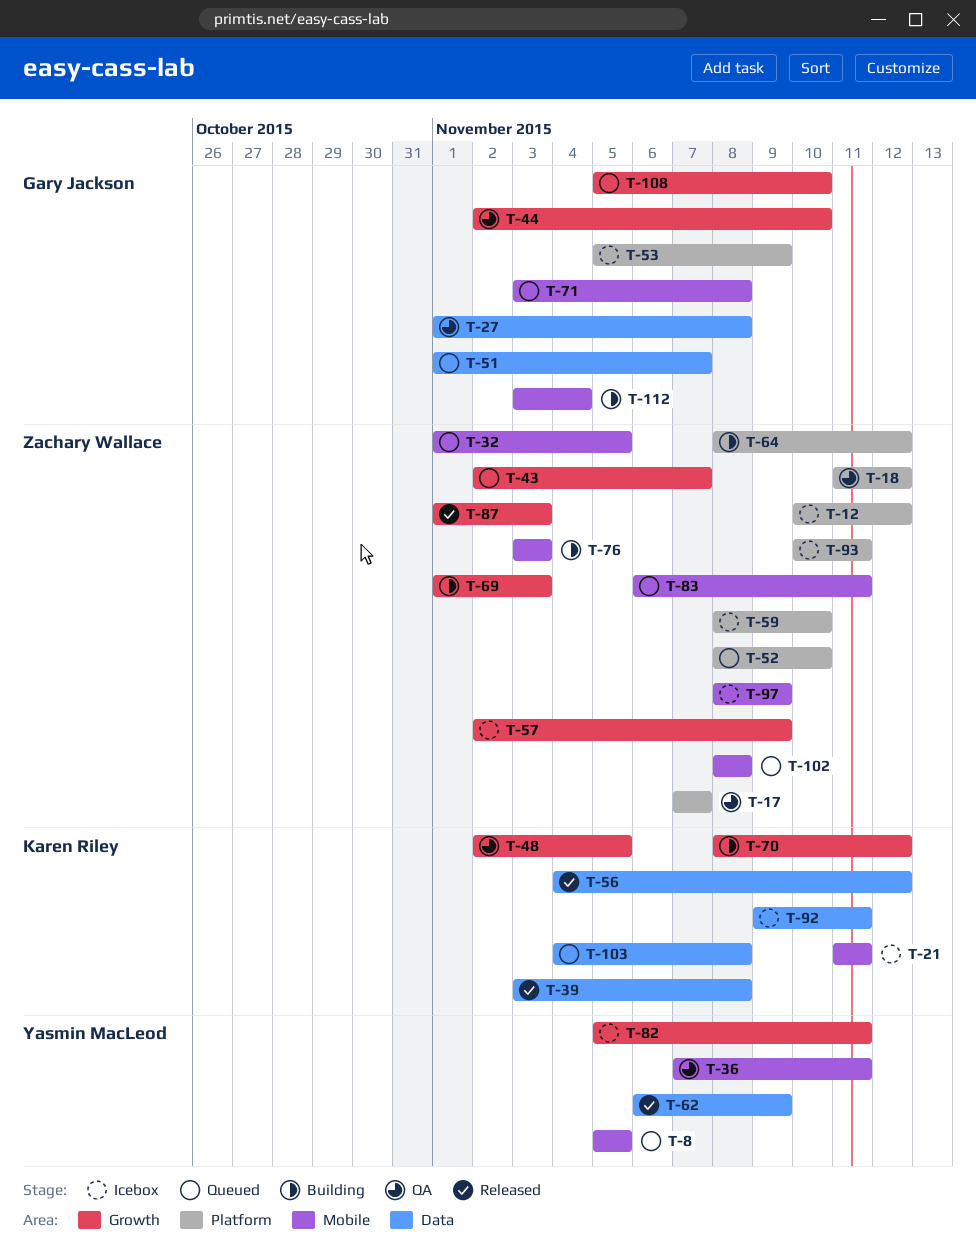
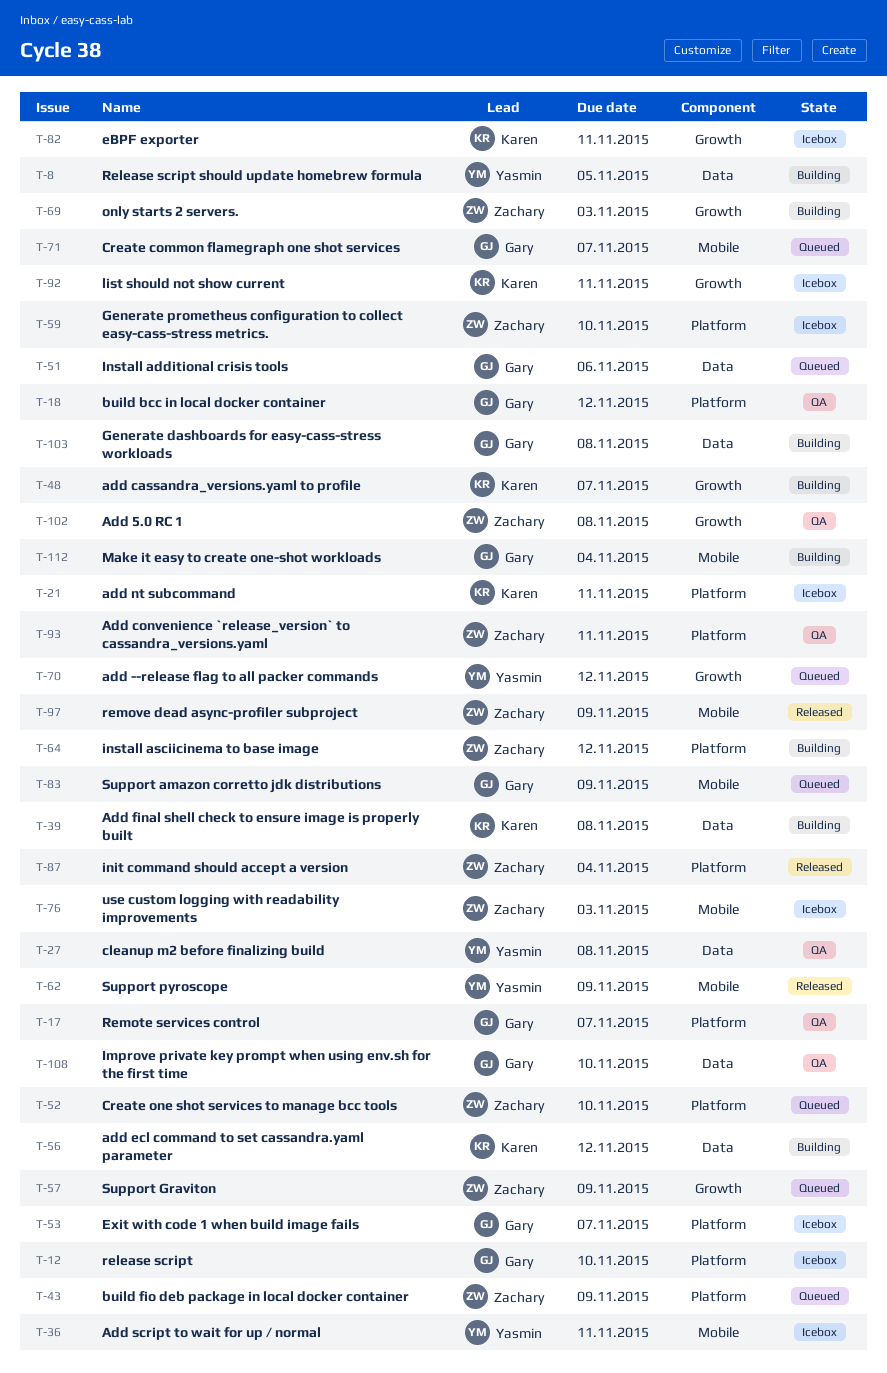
T-8, status: Queued -> Building
T-8, label: Mobile -> Data
T-12, owner: Zachary Wallace -> Gary Jackson
T-12, due: Nov 12 -> Nov 10
T-17, owner: Zachary Wallace -> Gary Jackson
T-18, owner: Zachary Wallace -> Gary Jackson
T-21, label: Mobile -> Platform
T-27, owner: Gary Jackson -> Yasmin MacLeod
T-32: present -> none
T-36, status: QA -> Icebox
T-39, status: Released -> Building
T-43, label: Growth -> Platform
T-43, due: Nov 7 -> Nov 9
T-44: present -> none
T-48, status: QA -> Building
T-48, due: Nov 5 -> Nov 7
T-51, due: Nov 7 -> Nov 6
T-53, due: Nov 9 -> Nov 7
T-56, status: Released -> Building
T-57, status: Icebox -> Queued
T-62, label: Data -> Mobile
T-70, status: Building -> Queued
T-70, owner: Karen Riley -> Yasmin MacLeod
T-71, due: Nov 8 -> Nov 7
T-76, status: Building -> Icebox
T-82, owner: Yasmin MacLeod -> Karen Riley
T-83, owner: Zachary Wallace -> Gary Jackson
T-83, due: Nov 11 -> Nov 9
T-87, label: Growth -> Platform
T-87, due: Nov 3 -> Nov 4
T-92, label: Data -> Growth
T-93, status: Icebox -> QA
T-97, status: Icebox -> Released
T-102, status: Queued -> QA
T-102, label: Mobile -> Growth
T-103, status: Queued -> Building
T-103, owner: Karen Riley -> Gary Jackson
T-108, status: Queued -> QA
T-108, label: Growth -> Data

